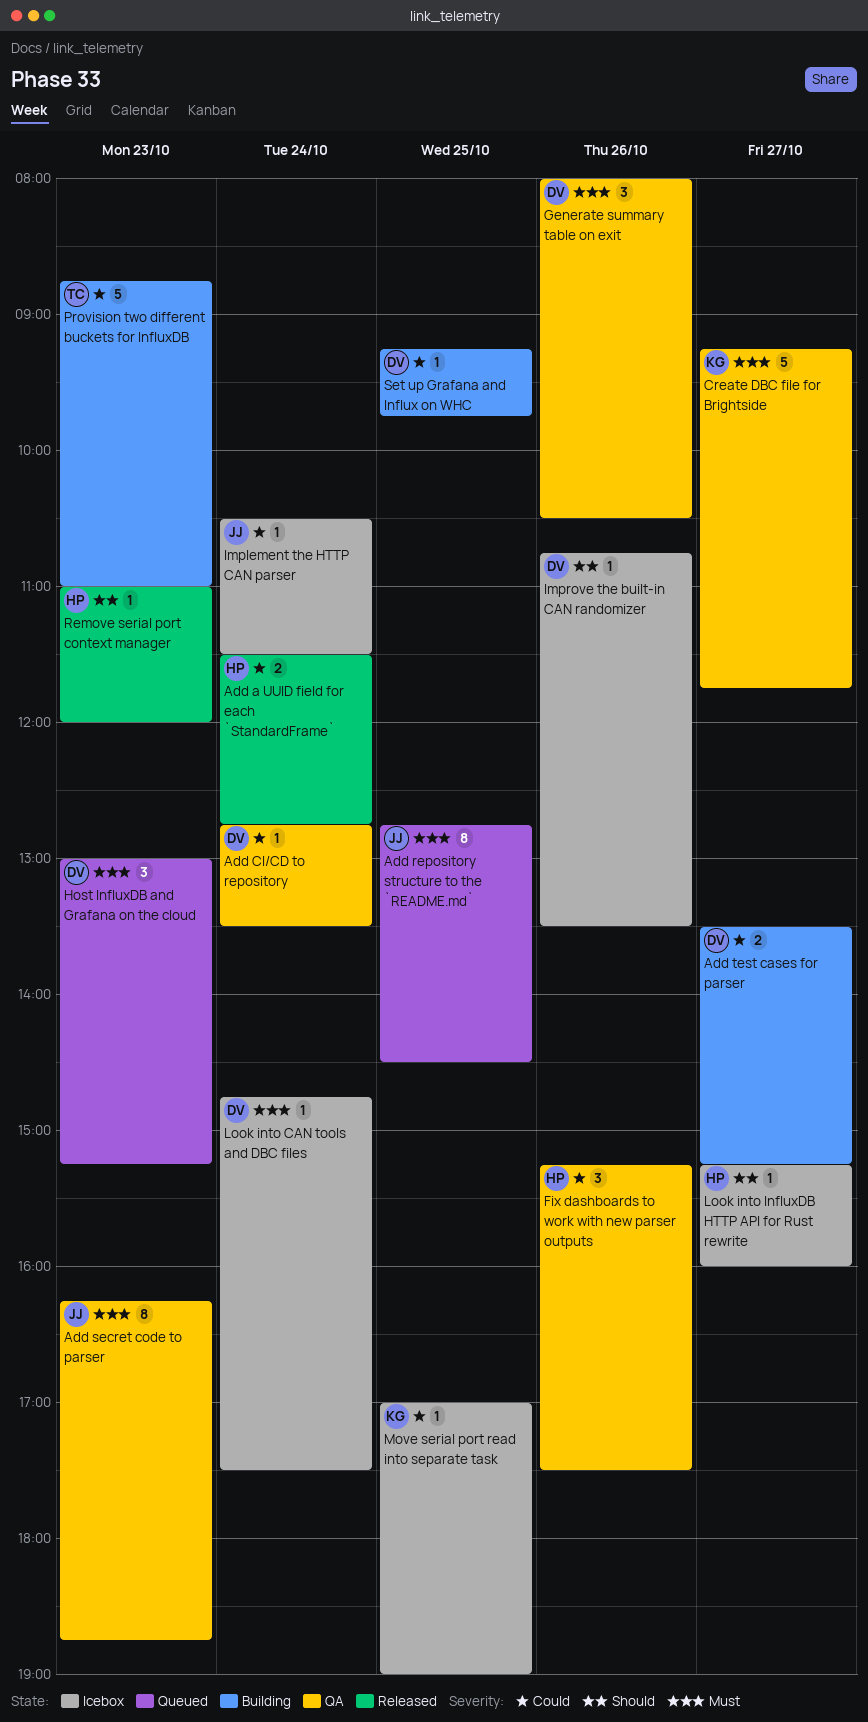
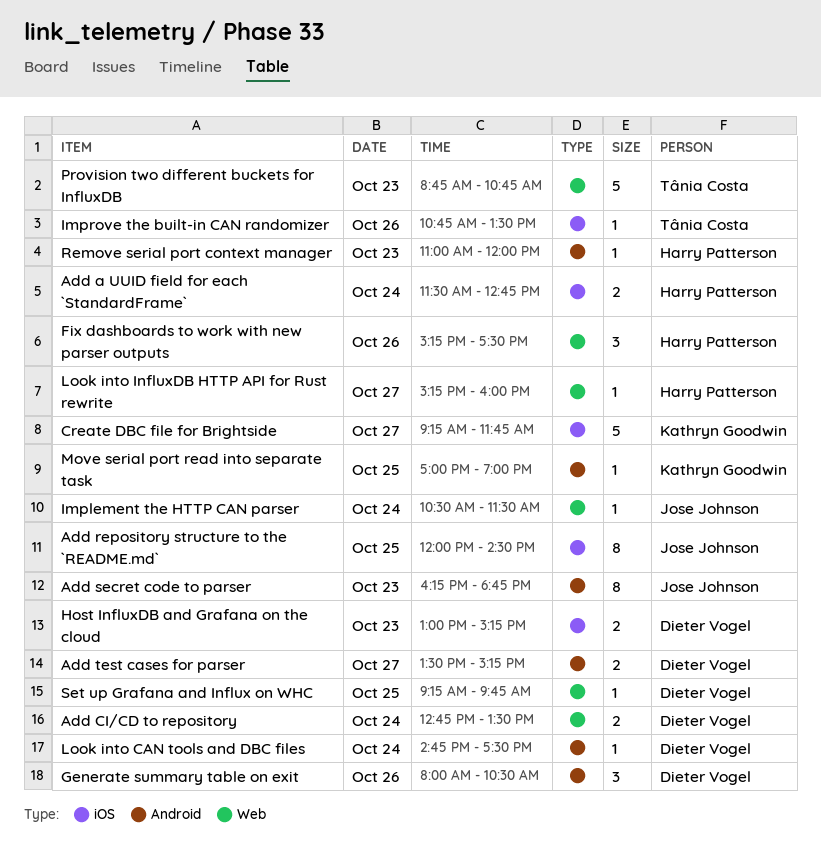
Add CI/CD to repository, estimate: 1 -> 2
Add repository structure to the `README.md`, begins: 12:45 -> 12:00
Host InfluxDB and Grafana on the cloud, estimate: 3 -> 2
Improve the built-in CAN randomizer, owner: Dieter Vogel -> Tânia Costa
Provision two different buckets for InfluxDB, ends: 11:00 -> 10:45

